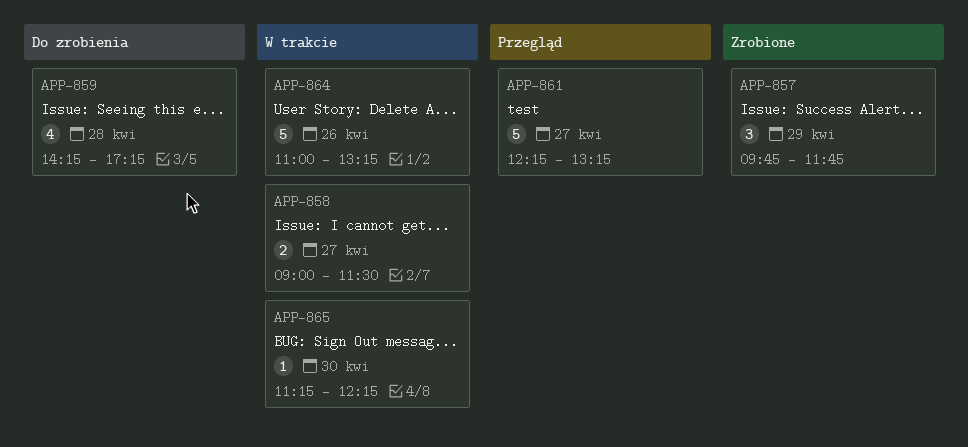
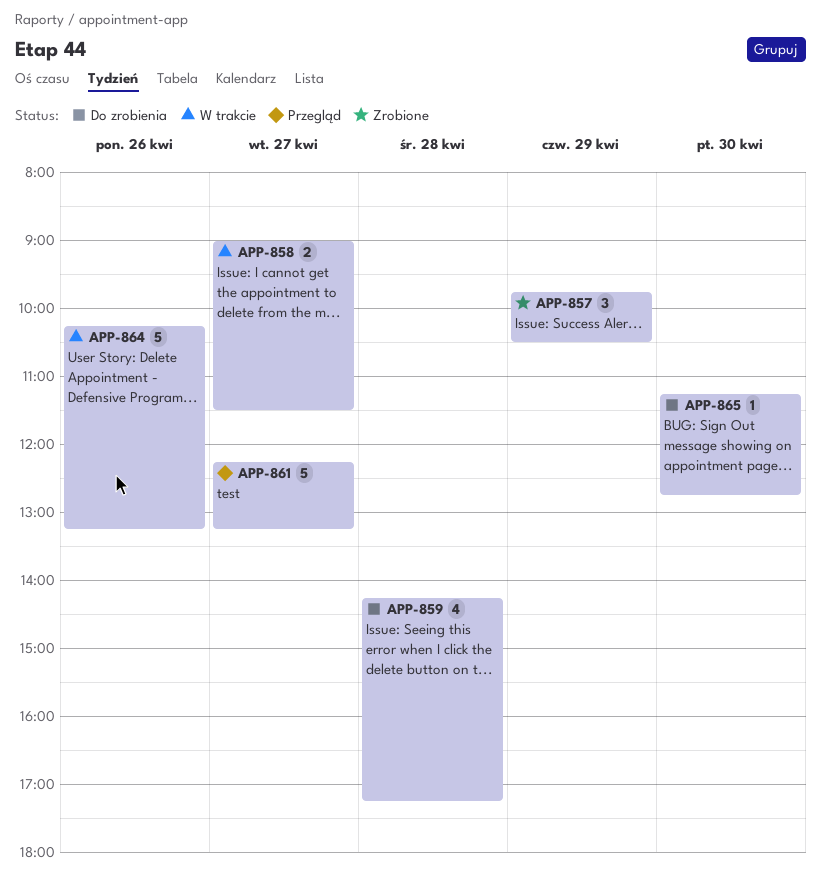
APP-857, ends: 11:45 -> 10:30
APP-864, begins: 11:00 -> 10:15
APP-865, status: W trakcie -> Do zrobienia
APP-865, ends: 12:15 -> 12:45

